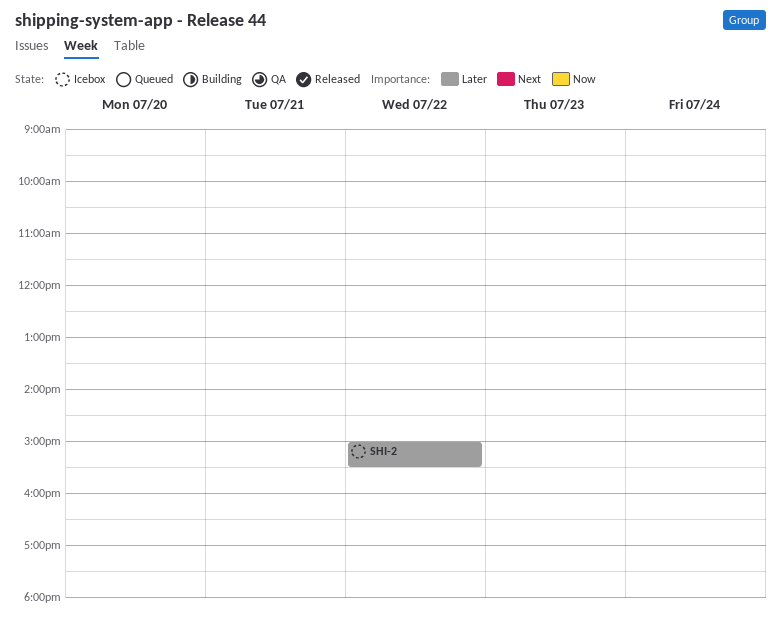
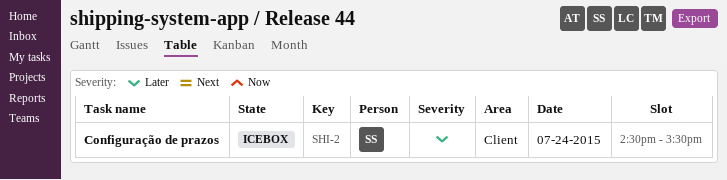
SHI-2, day: Jul 22 -> Jul 24
SHI-2, begins: 15:00 -> 14:30

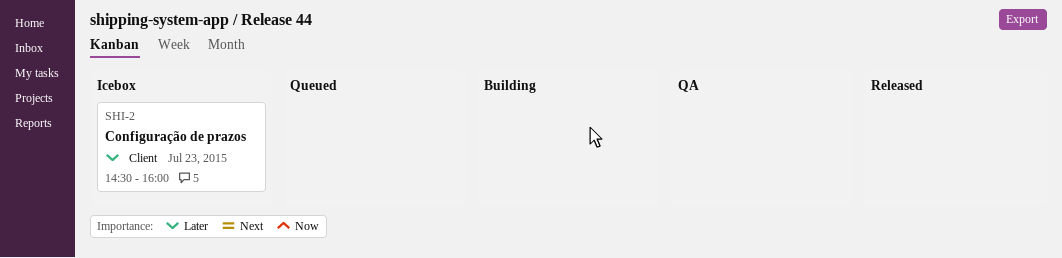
SHI-2, day: Jul 24 -> Jul 23
SHI-2, ends: 15:30 -> 16:00

